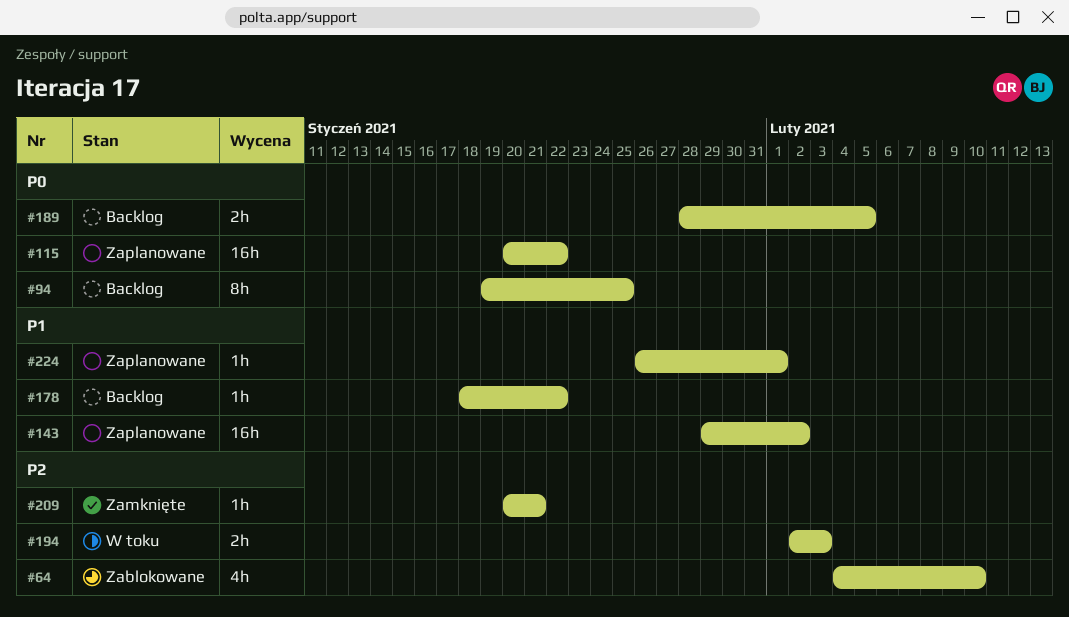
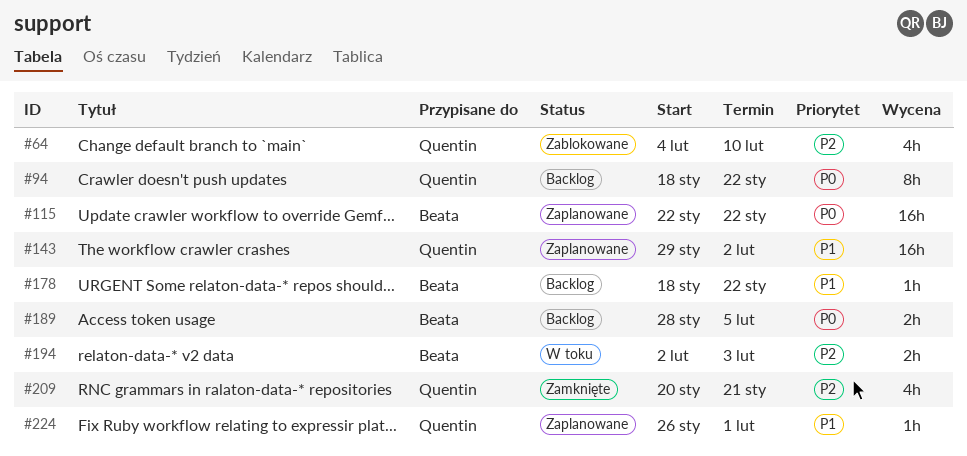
#94, start: Jan 19 -> Jan 18
#94, due: Jan 25 -> Jan 22
#115, start: Jan 20 -> Jan 22
#209, estimate: 1h -> 4h

